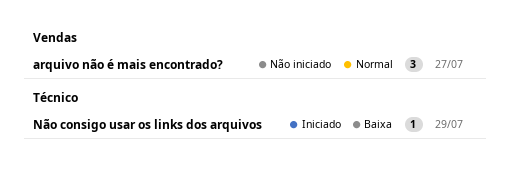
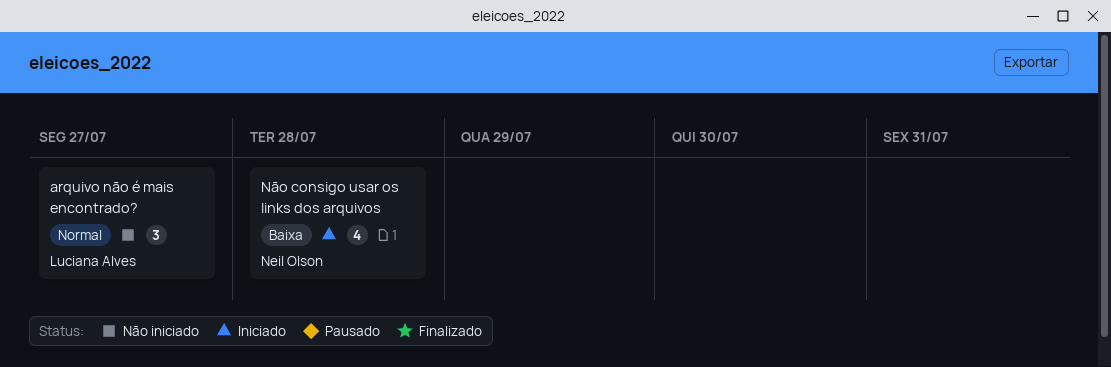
Não consigo usar os links dos arquivos, estimate: 1 -> 4
Não consigo usar os links dos arquivos, due: Jul 29 -> Jul 28

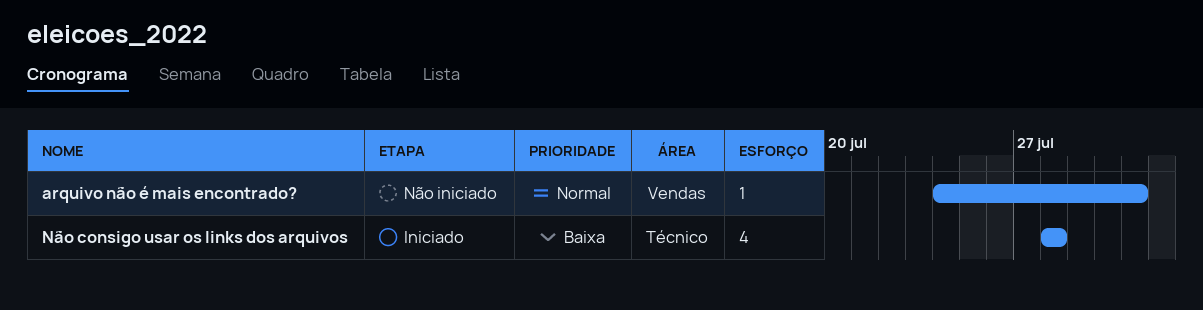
arquivo não é mais encontrado?, estimate: 3 -> 1
arquivo não é mais encontrado?, due: Jul 27 -> Jul 31

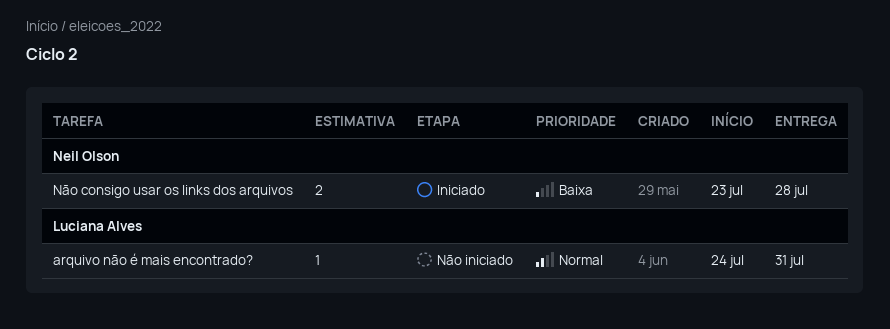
Não consigo usar os links dos arquivos, estimate: 4 -> 2
Não consigo usar os links dos arquivos, start: Jul 28 -> Jul 23

